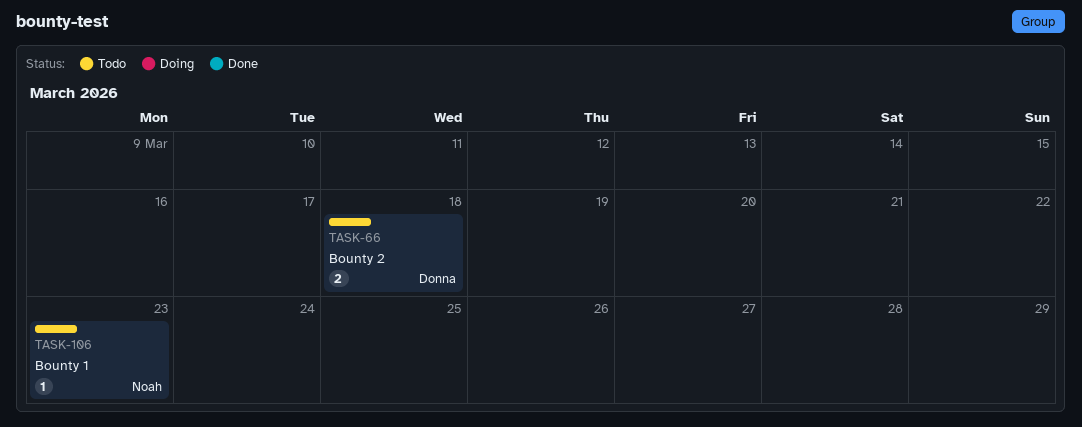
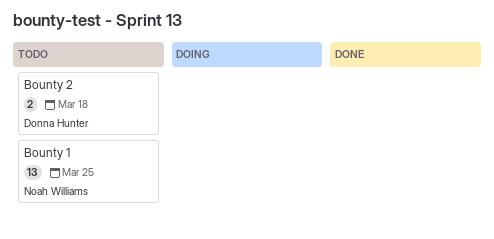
Bounty 1, estimate: 1 -> 13
Bounty 1, due: Mar 23 -> Mar 25

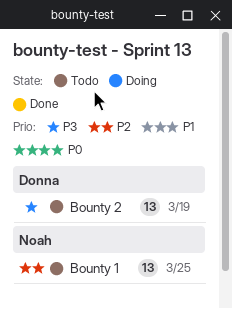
Bounty 2, estimate: 2 -> 13
Bounty 2, due: Mar 18 -> Mar 19

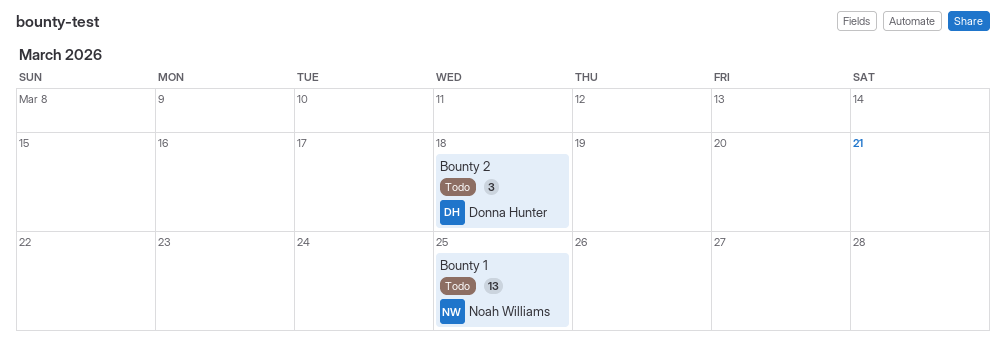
Bounty 2, estimate: 13 -> 3
Bounty 2, due: Mar 19 -> Mar 18

